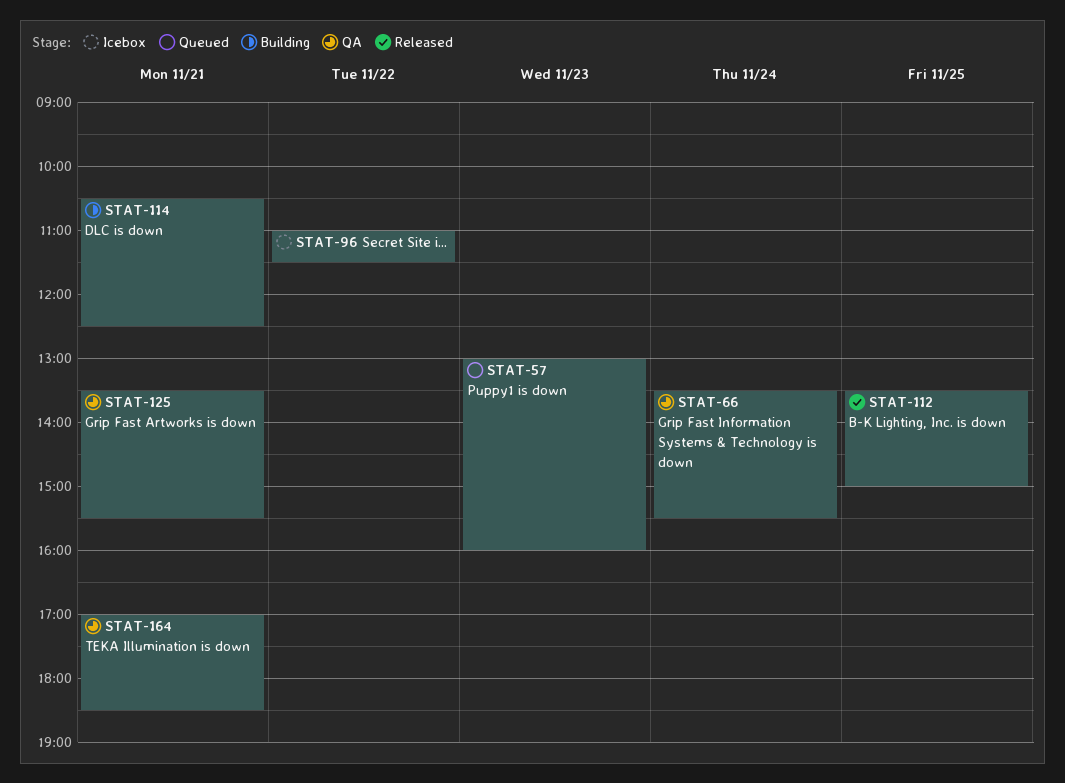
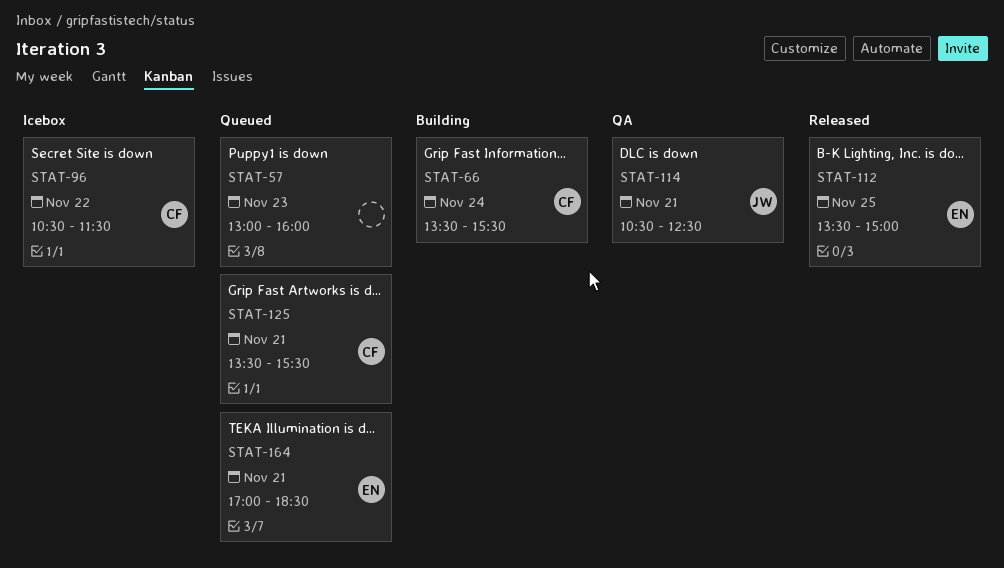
STAT-66, status: QA -> Building
STAT-96, begins: 11:00 -> 10:30
STAT-114, status: Building -> QA
STAT-125, status: QA -> Queued
STAT-164, status: QA -> Queued

